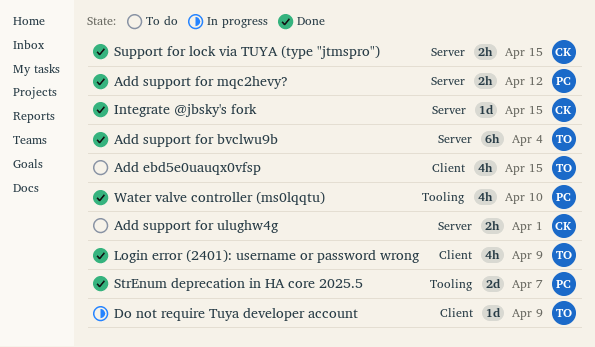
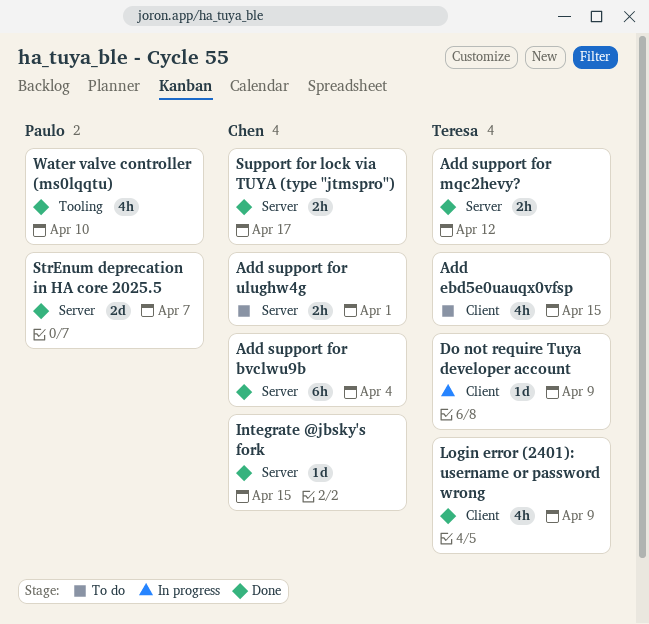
Add support for bvclwu9b, owner: Teresa -> Chen
Add support for mqc2hevy?, owner: Paulo -> Teresa
StrEnum deprecation in HA core 2025.5, label: Tooling -> Server
Support for lock via TUYA (type "jtmspro"), due: Apr 15 -> Apr 17

